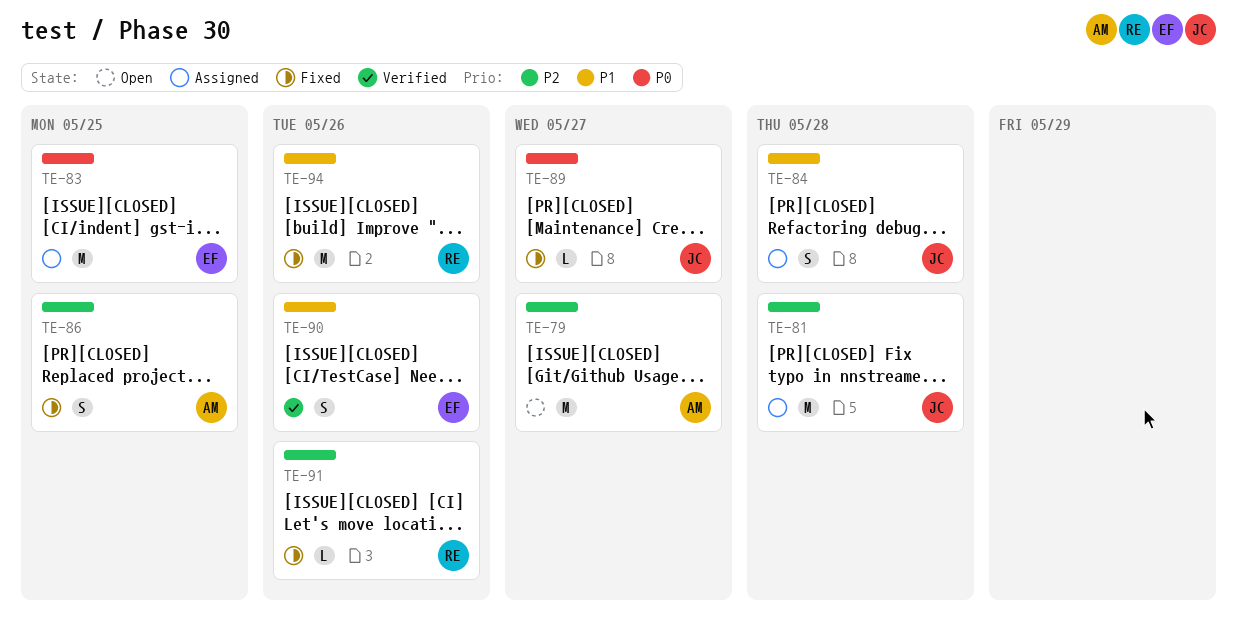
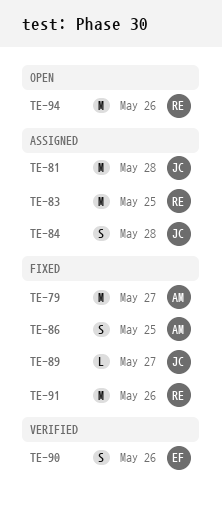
TE-79, status: Open -> Fixed
TE-83, owner: EF -> RE
TE-91, estimate: L -> M
TE-94, status: Fixed -> Open

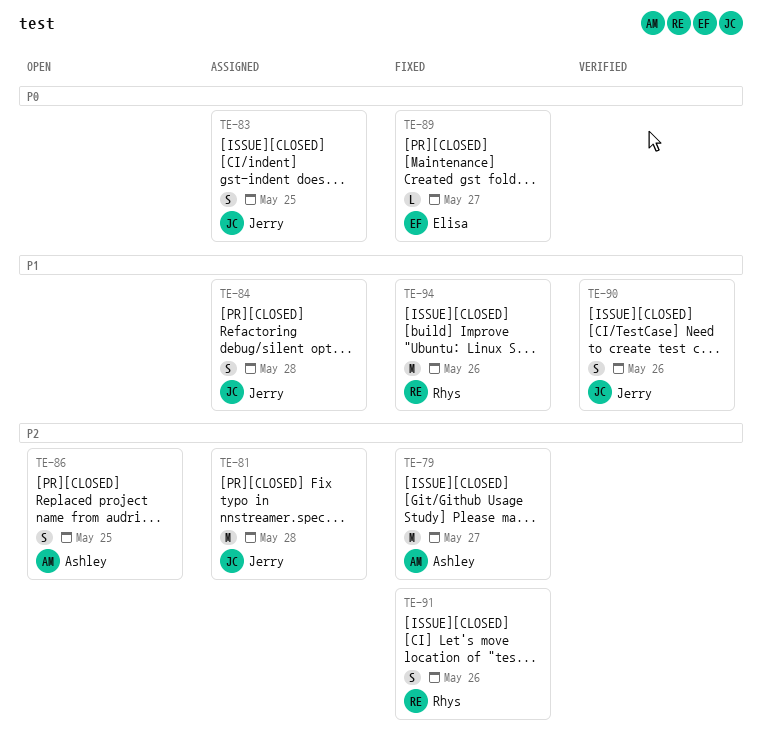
TE-83, owner: Rhys -> Jerry
TE-83, estimate: M -> S
TE-86, status: Fixed -> Open
TE-89, owner: Jerry -> Elisa
TE-90, owner: Elisa -> Jerry
TE-91, estimate: M -> S
TE-94, status: Open -> Fixed

